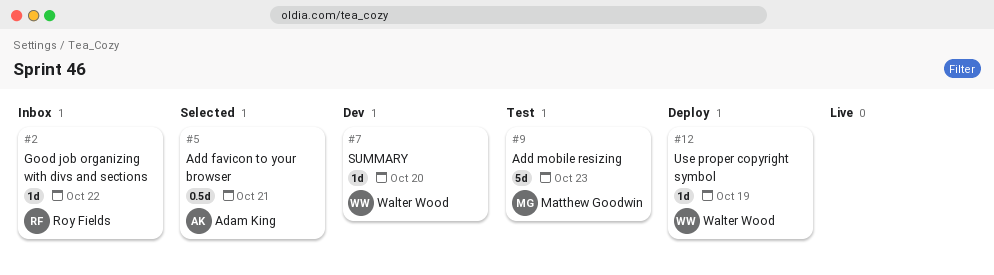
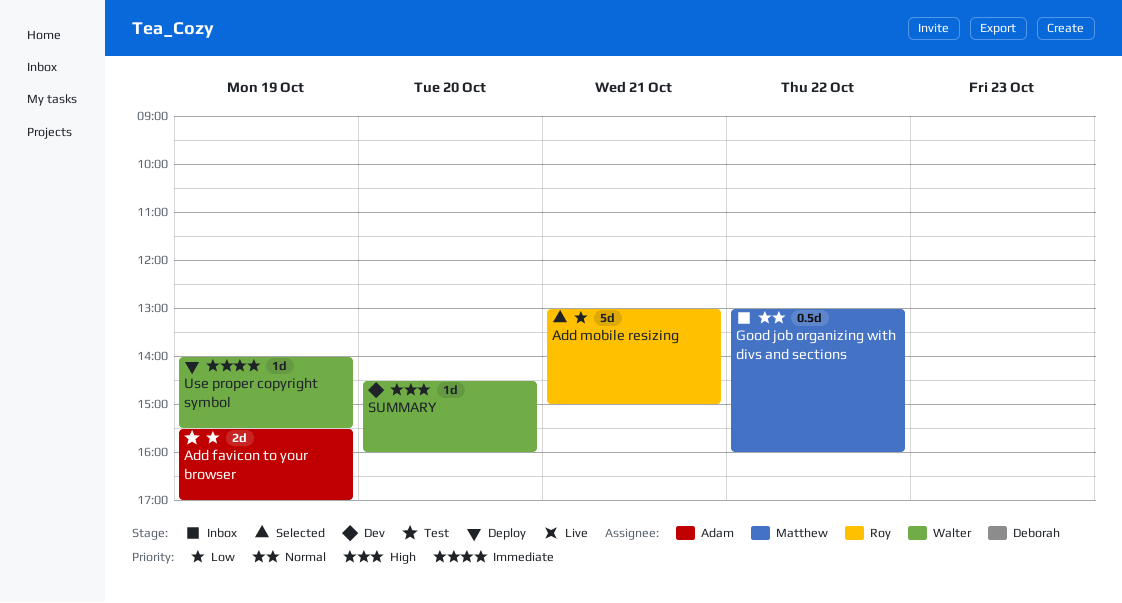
Add favicon to your browser, status: Selected -> Test
Add favicon to your browser, estimate: 0.5d -> 2d
Add favicon to your browser, day: Oct 21 -> Oct 19
Add mobile resizing, status: Test -> Selected
Add mobile resizing, owner: Matthew Goodwin -> Roy Fields
Add mobile resizing, day: Oct 23 -> Oct 21
Good job organizing with divs and sections, owner: Roy Fields -> Matthew Goodwin
Good job organizing with divs and sections, estimate: 1d -> 0.5d

